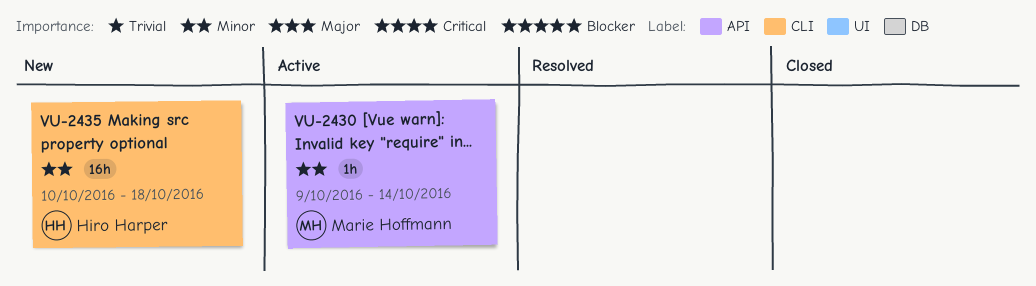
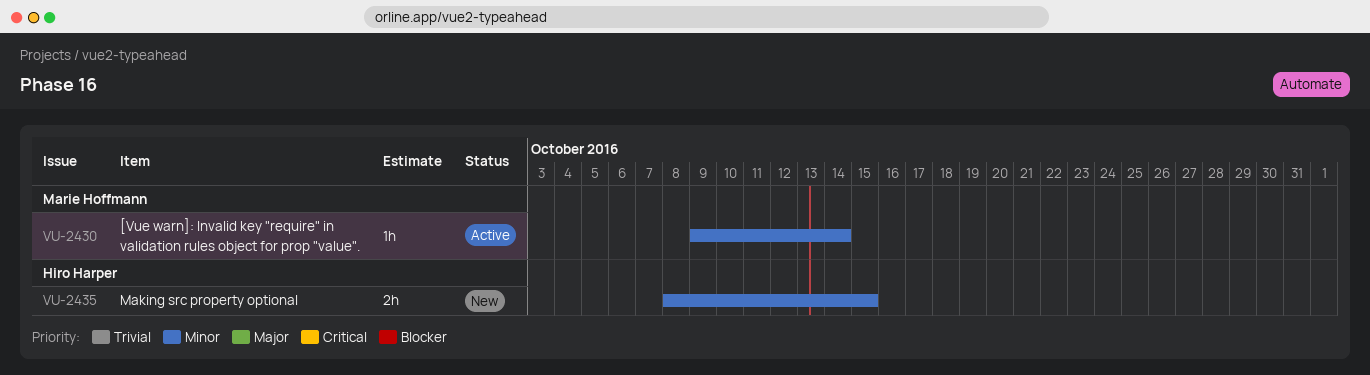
VU-2435, estimate: 16h -> 2h
VU-2435, start: Oct 10 -> Oct 8
VU-2435, due: Oct 18 -> Oct 15

